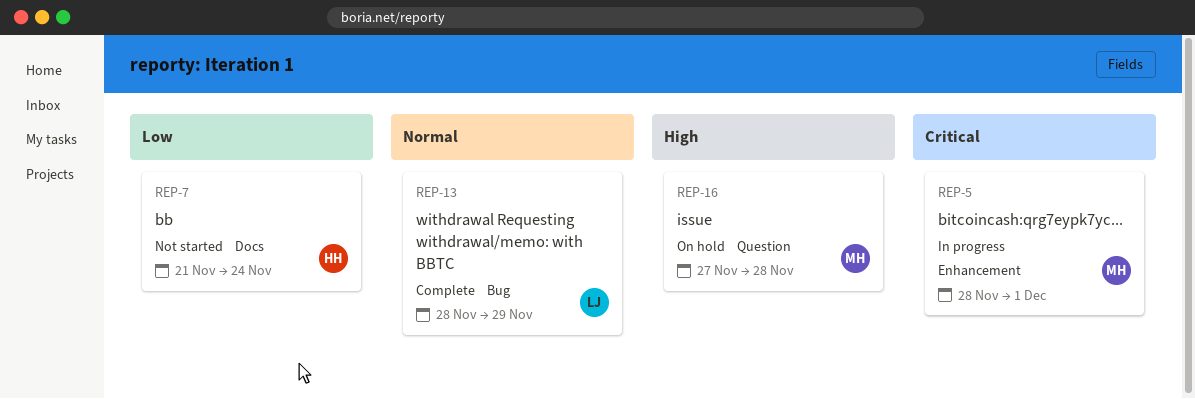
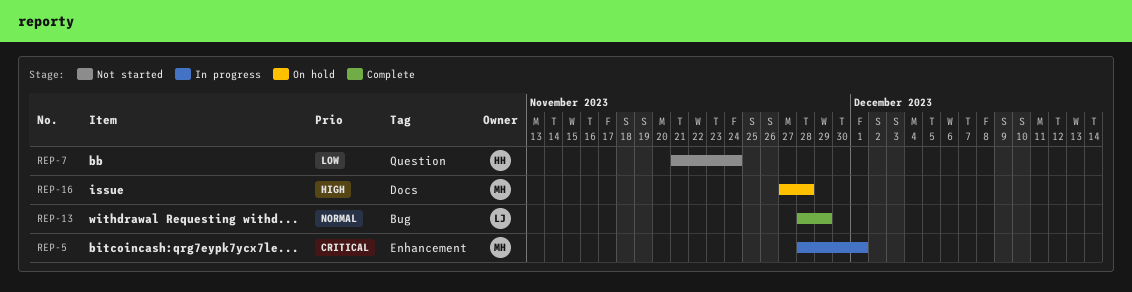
REP-7, label: Docs -> Question
REP-16, label: Question -> Docs

